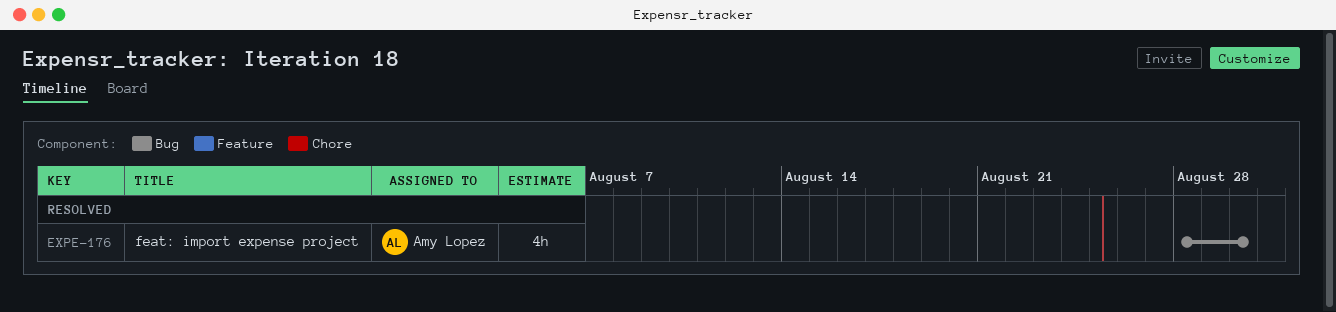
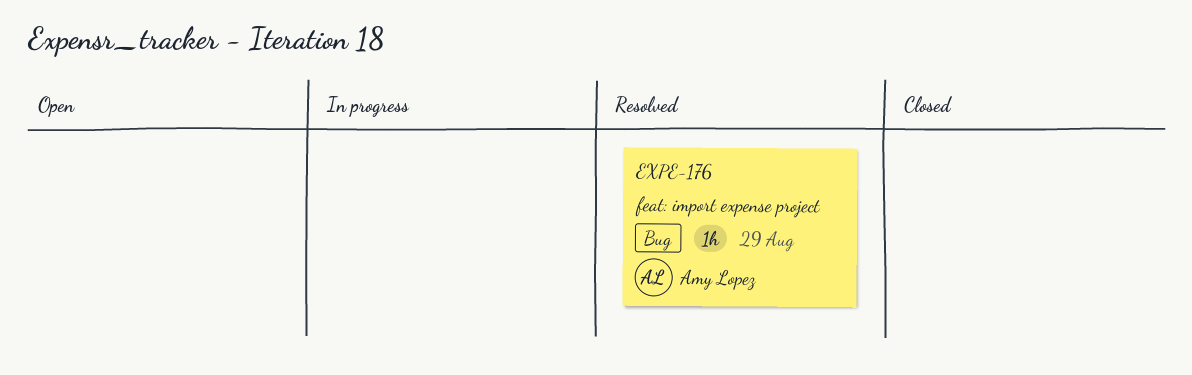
EXPE-176, estimate: 4h -> 1h
EXPE-176, due: Aug 30 -> Aug 29

